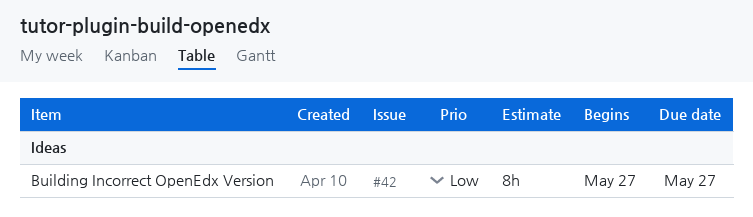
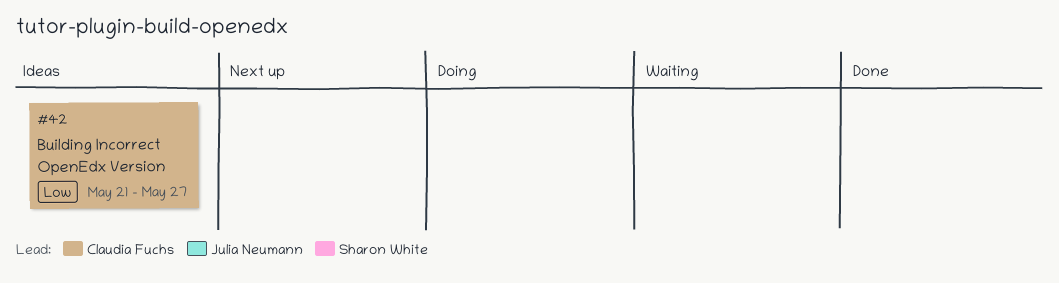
#42, start: May 27 -> May 21

